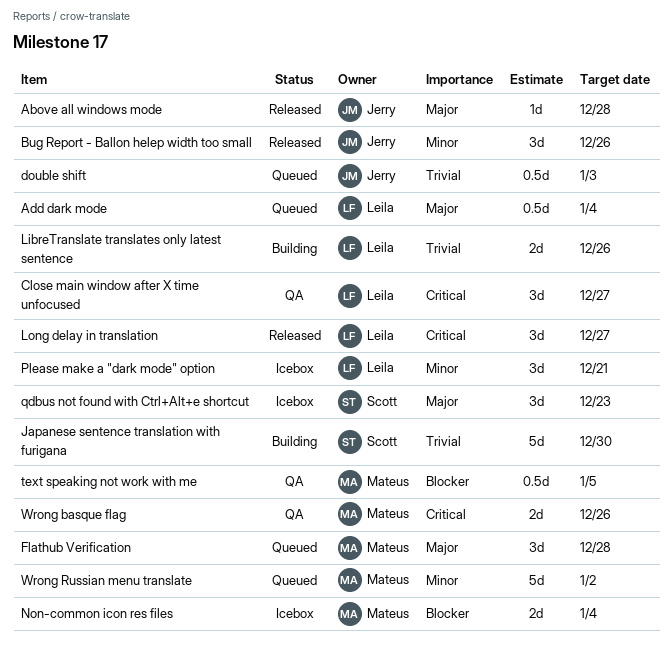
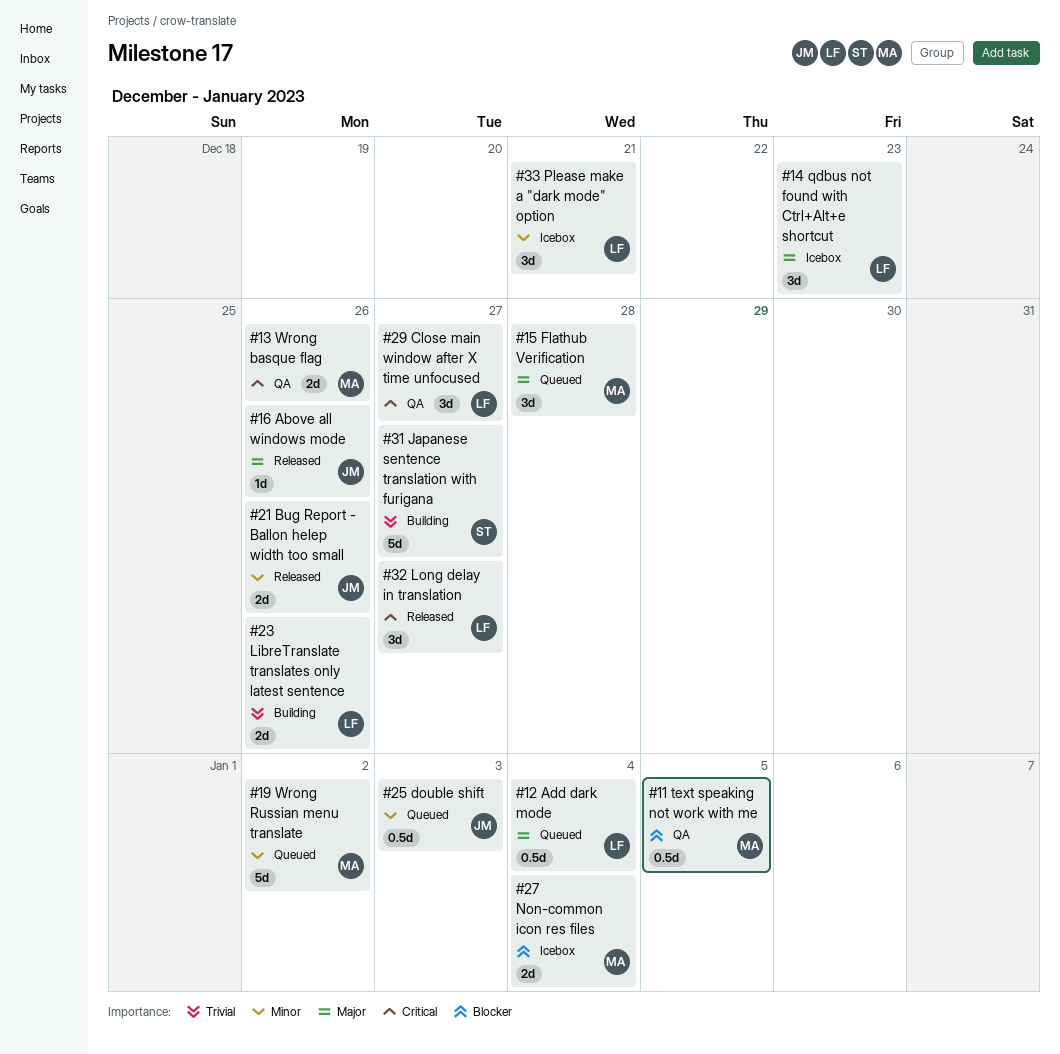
Above all windows mode, due: Dec 28 -> Dec 26
Bug Report - Ballon helep width too small, estimate: 3d -> 2d
double shift, priority: Trivial -> Minor
Japanese sentence translation with furigana, due: Dec 30 -> Dec 27
qdbus not found with Ctrl+Alt+e shortcut, owner: Scott -> Leila

